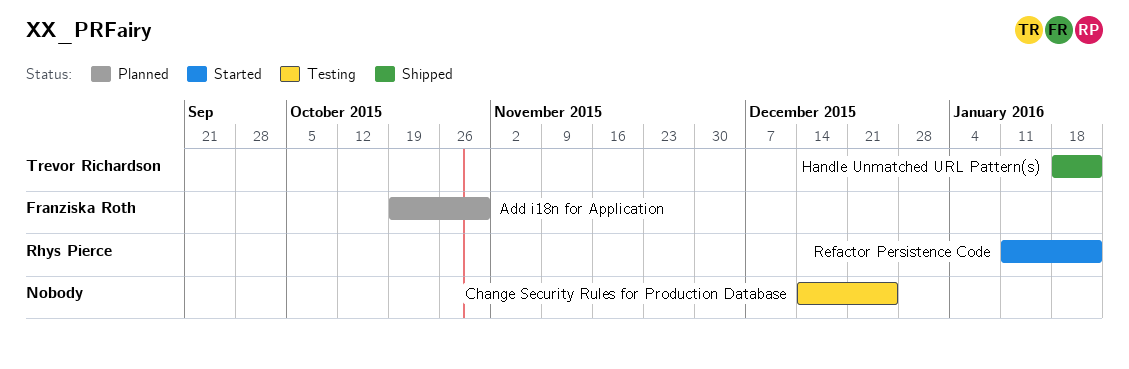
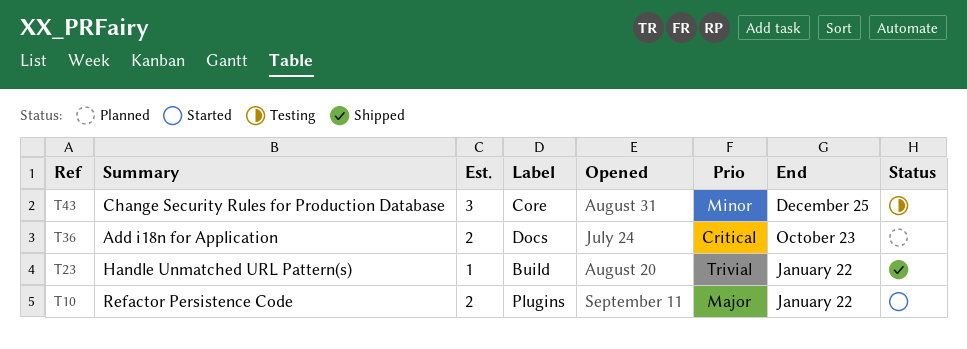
Add i18n for Application, due: Oct 30 -> Oct 23

